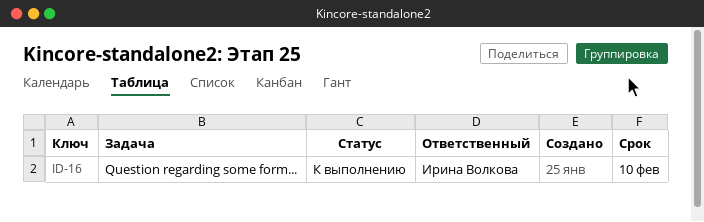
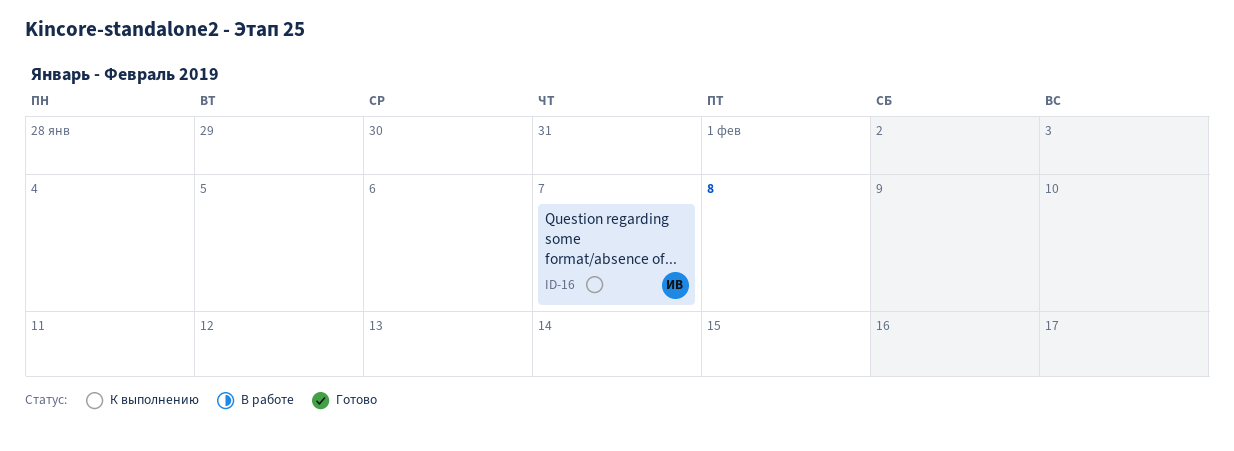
ID-16, due: Feb 10 -> Feb 7

